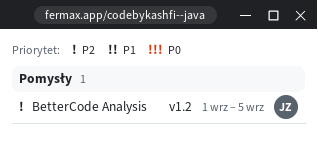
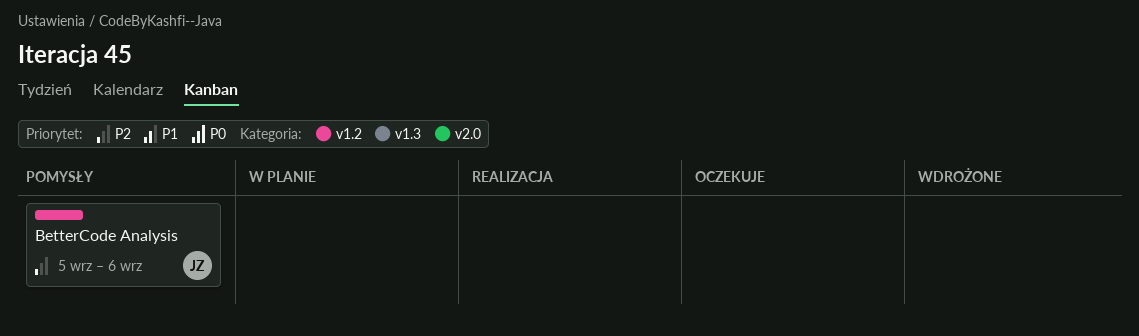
BetterCode Analysis, start: Sep 1 -> Sep 5
BetterCode Analysis, due: Sep 5 -> Sep 6

